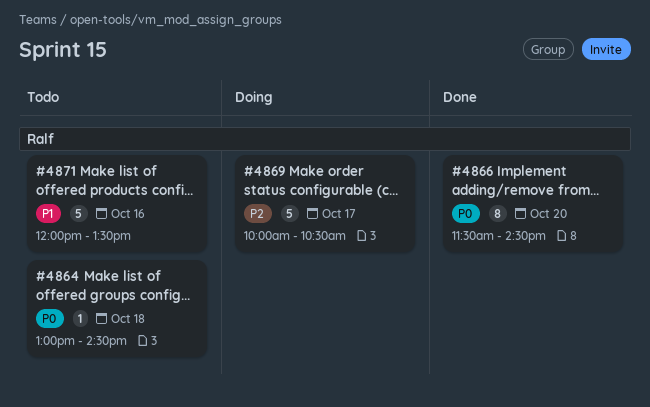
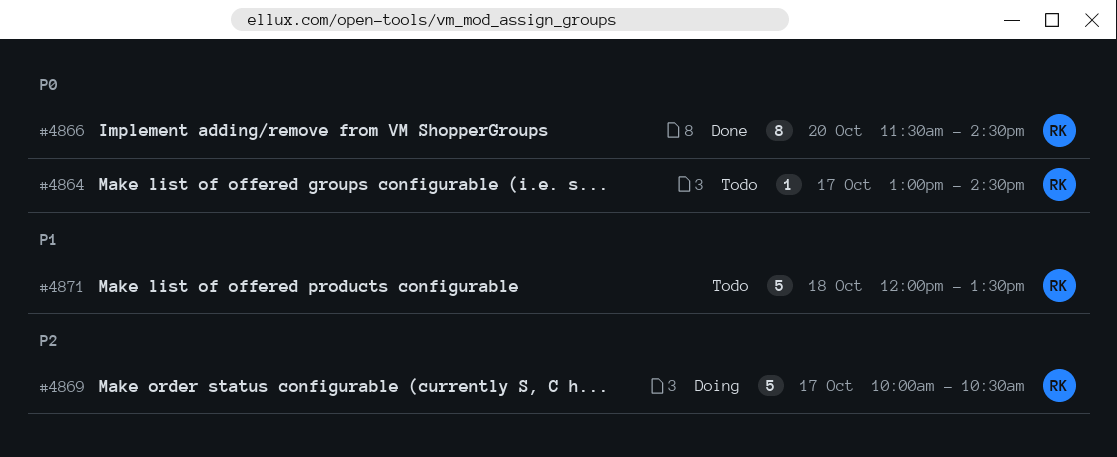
#4864, day: Oct 18 -> Oct 17
#4871, day: Oct 16 -> Oct 18

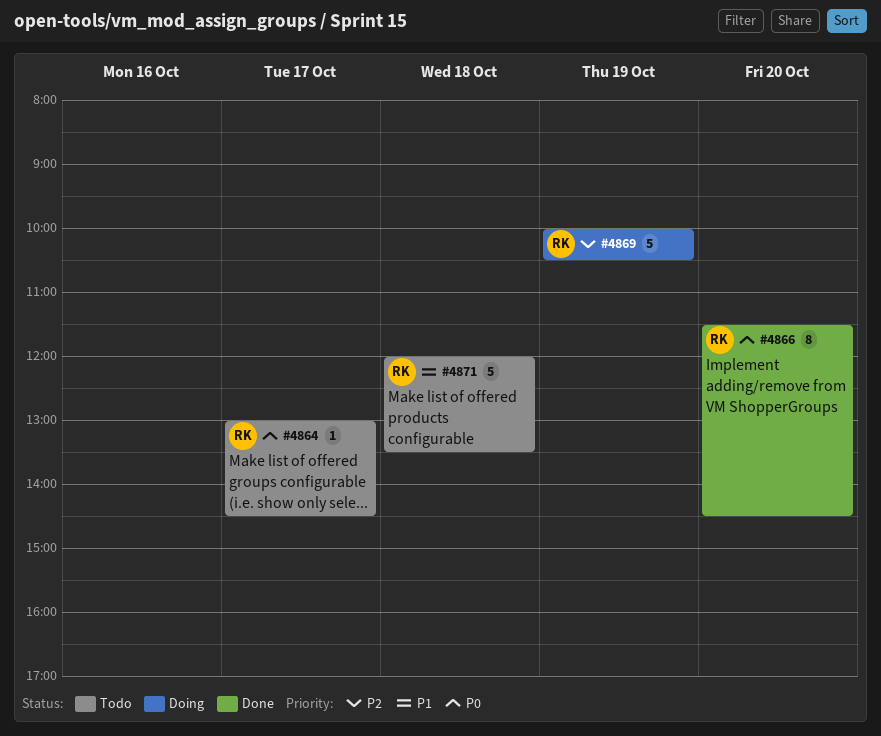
#4869, day: Oct 17 -> Oct 19

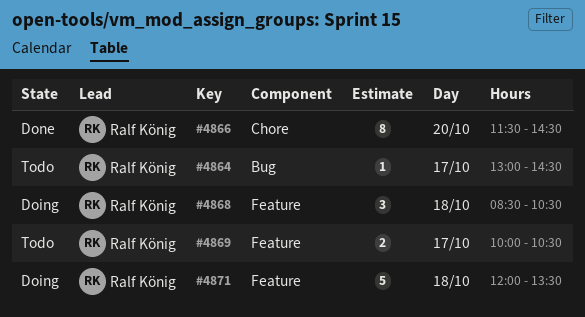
#4868: none -> present
#4869, status: Doing -> Todo
#4869, estimate: 5 -> 2
#4869, day: Oct 19 -> Oct 17
#4871, status: Todo -> Doing

